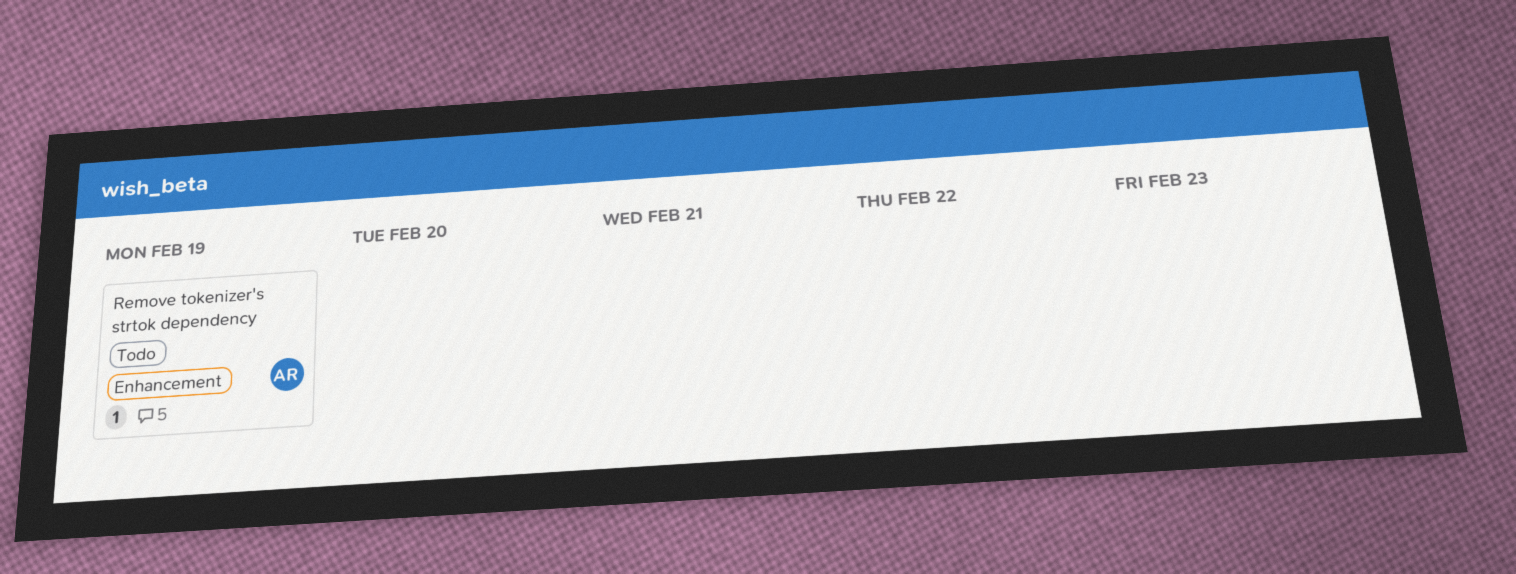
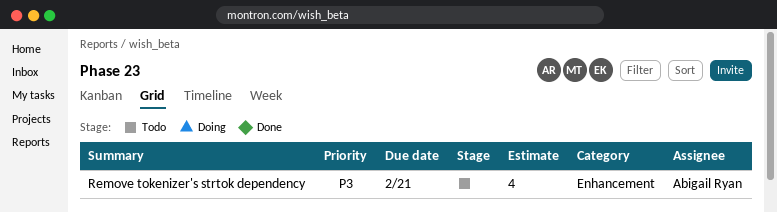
Remove tokenizer's strtok dependency, estimate: 1 -> 4
Remove tokenizer's strtok dependency, due: Feb 19 -> Feb 21

